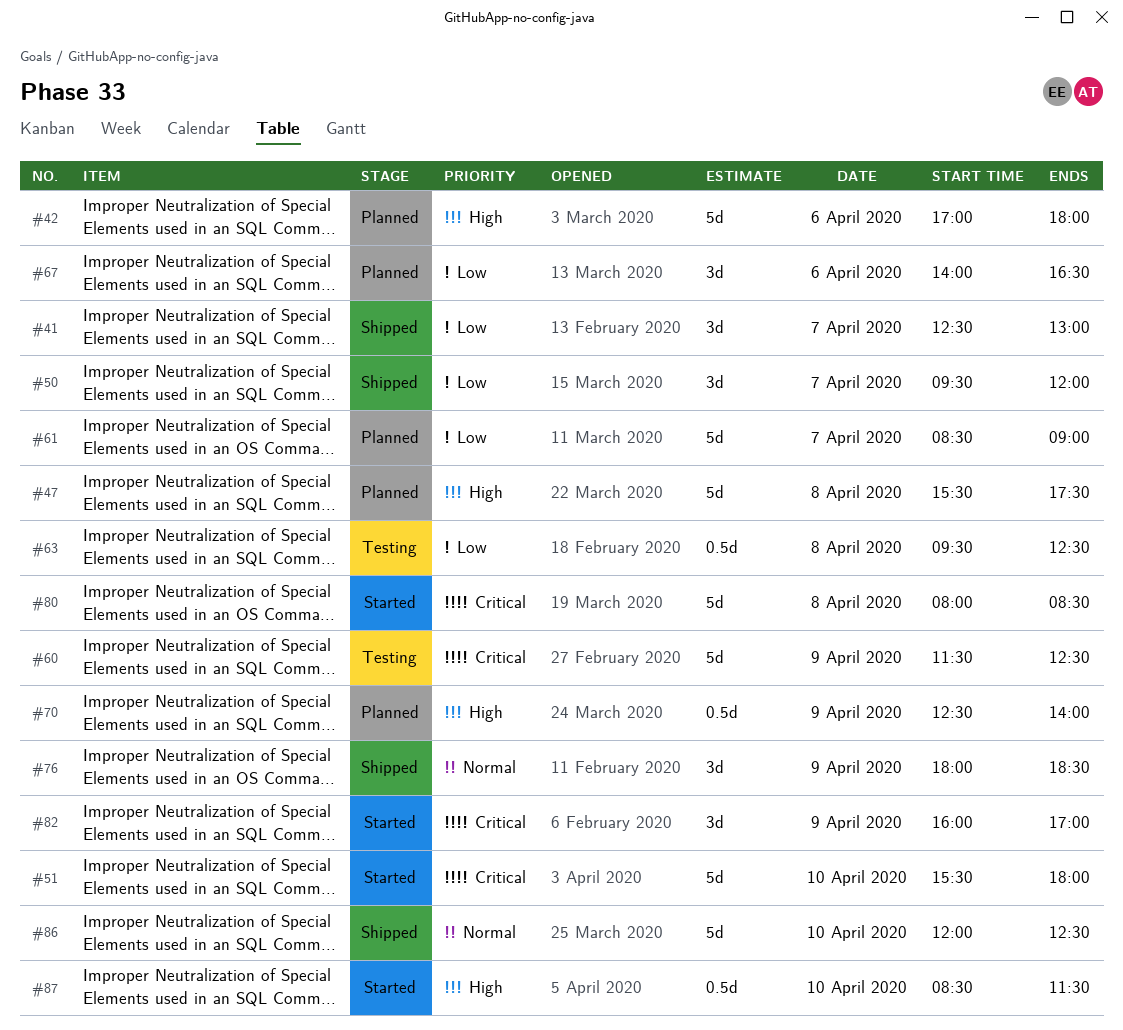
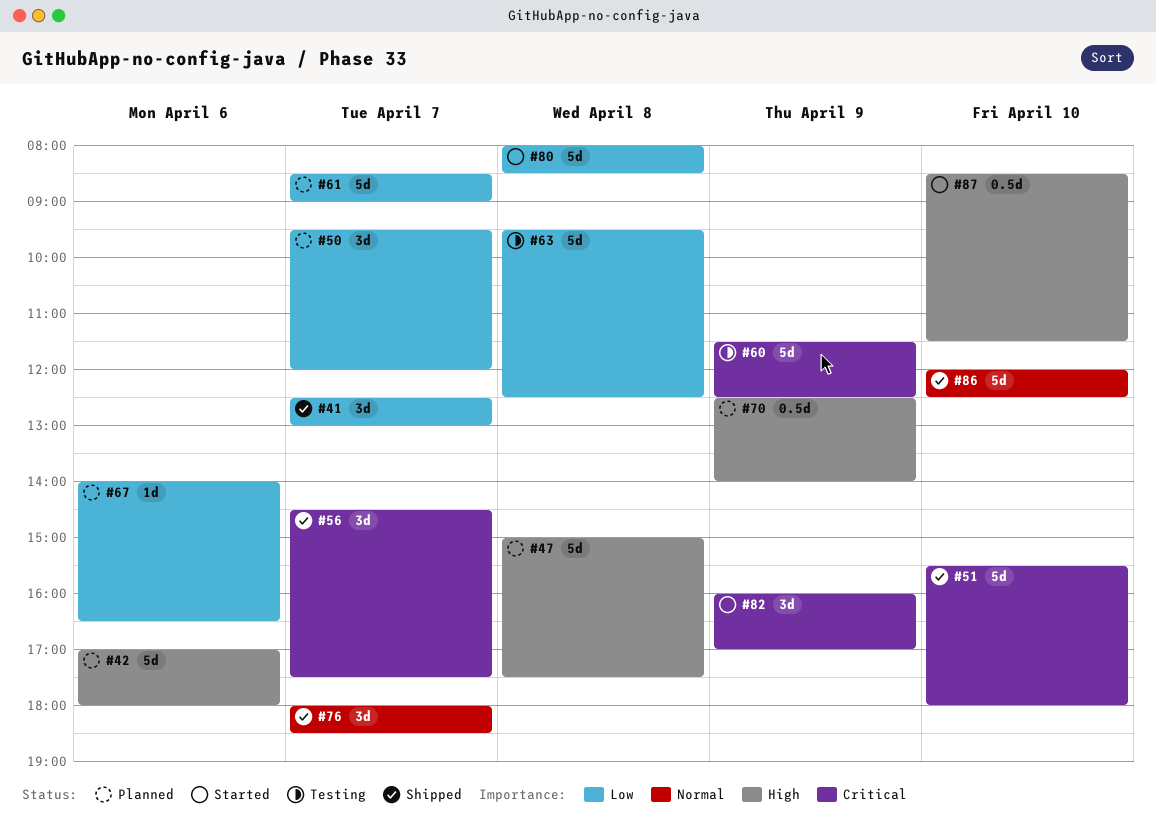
#47, begins: 15:30 -> 15:00
#50, status: Shipped -> Planned
#51, status: Started -> Shipped
#56: none -> present
#63, estimate: 0.5d -> 5d
#67, estimate: 3d -> 1d
#76, day: Apr 9 -> Apr 7
#80, priority: Critical -> Low

